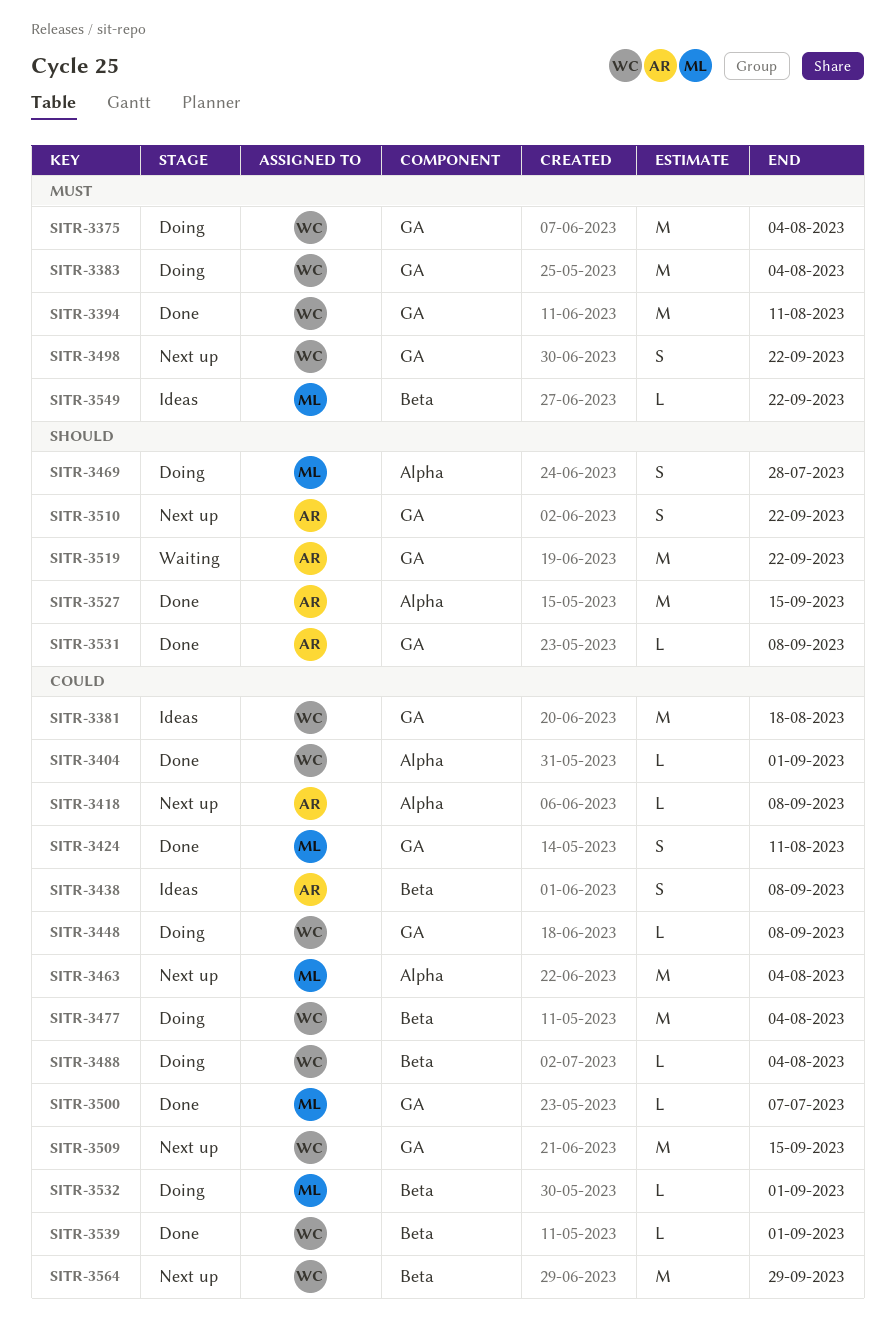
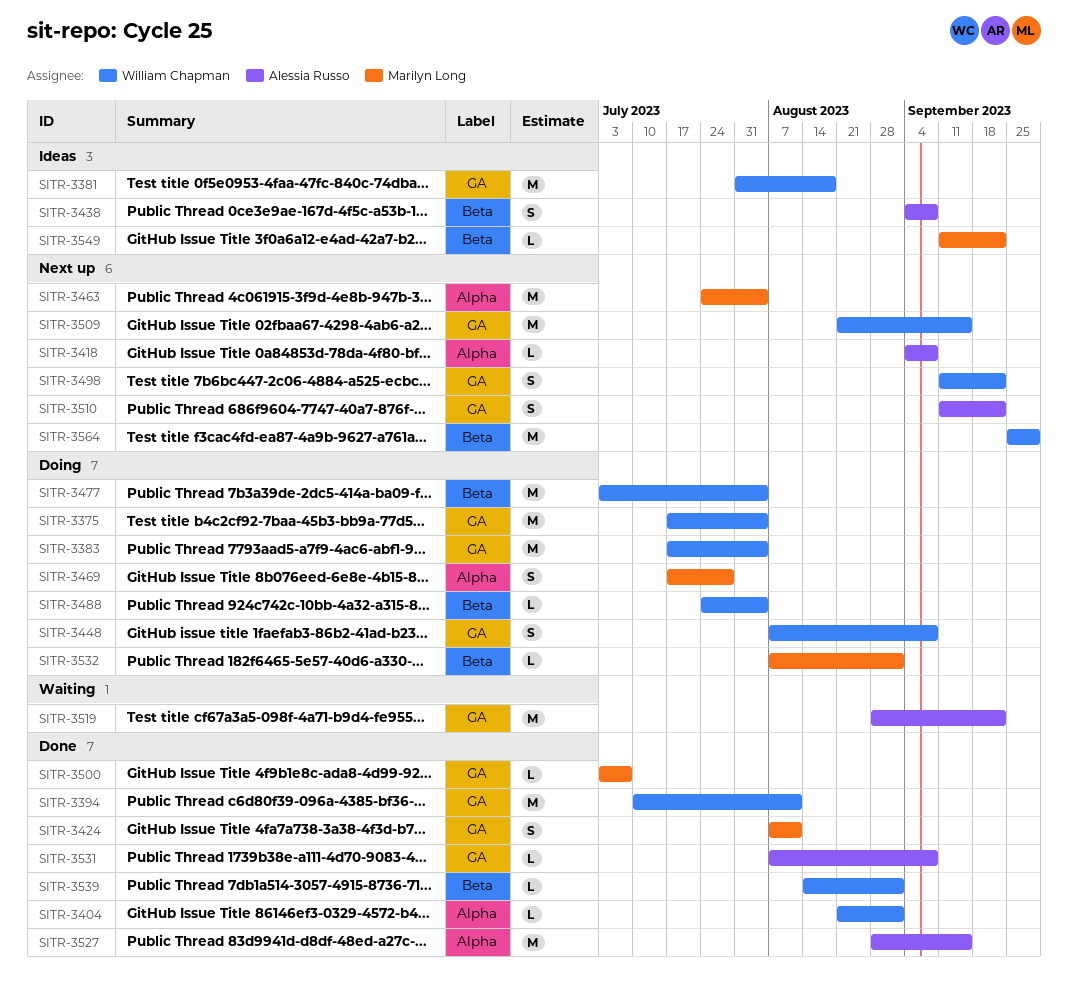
SITR-3448, estimate: L -> S

